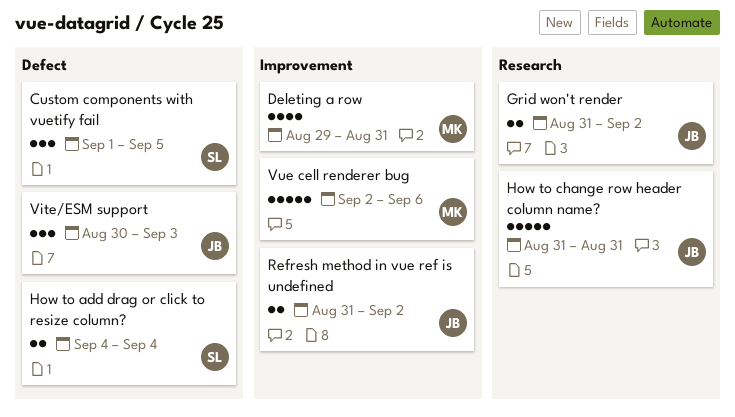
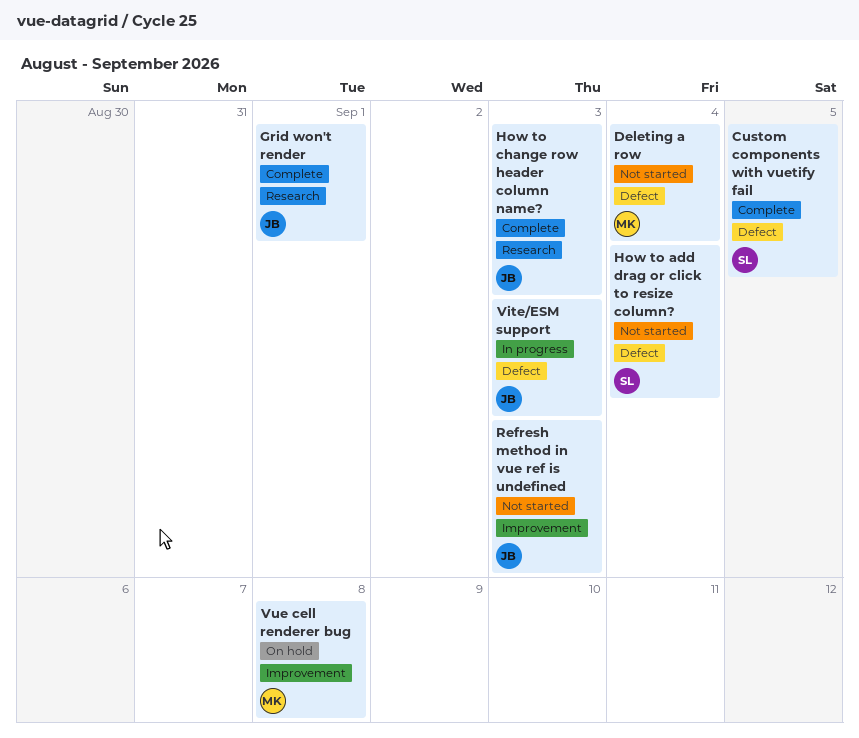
Deleting a row, label: Improvement -> Defect
Deleting a row, due: Aug 31 -> Sep 4
Grid won't render, due: Sep 2 -> Sep 1
How to change row header column name?, due: Aug 31 -> Sep 3
Refresh method in vue ref is undefined, due: Sep 2 -> Sep 3
Vue cell renderer bug, due: Sep 6 -> Sep 8

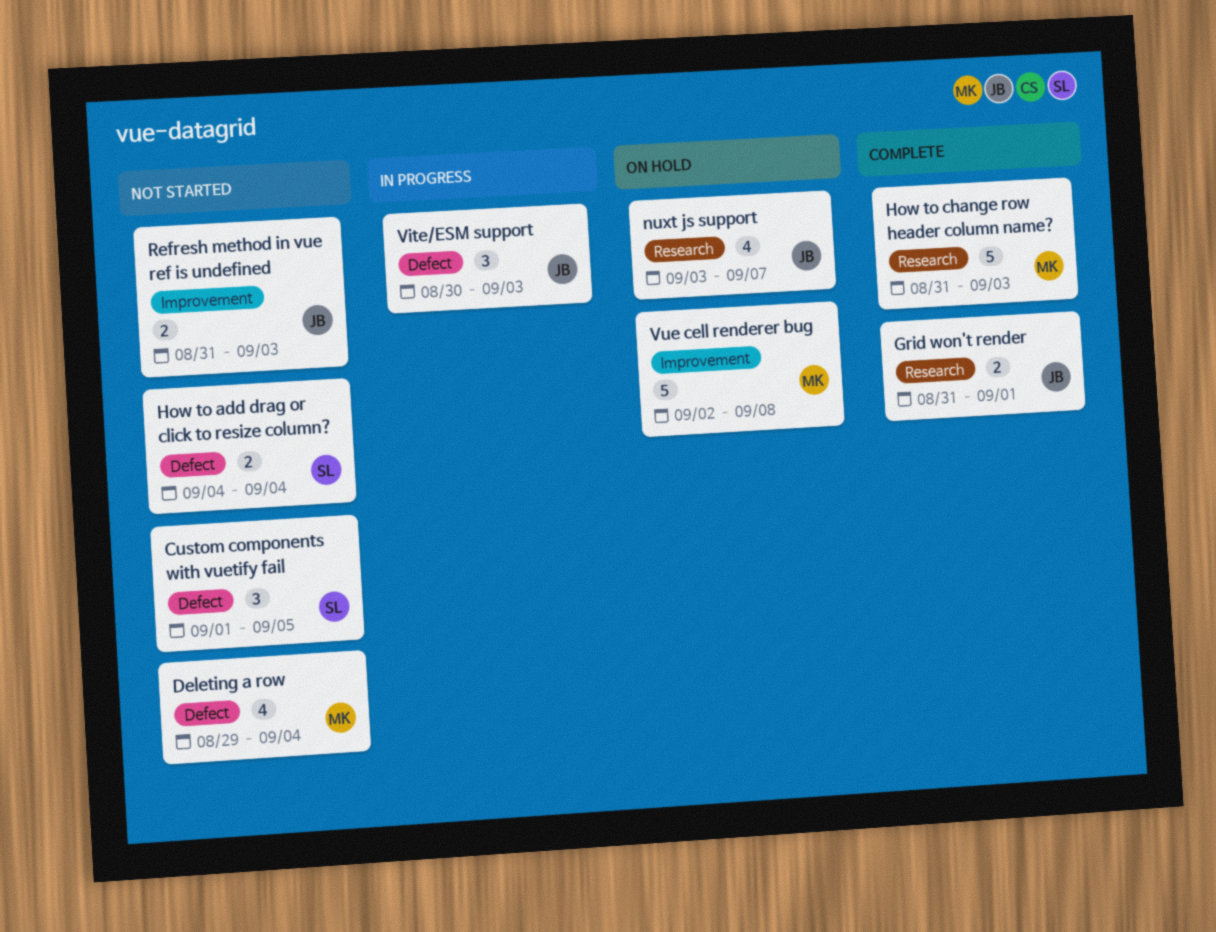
Custom components with vuetify fail, status: Complete -> Not started
How to change row header column name?, owner: JB -> MK
nuxt js support: none -> present

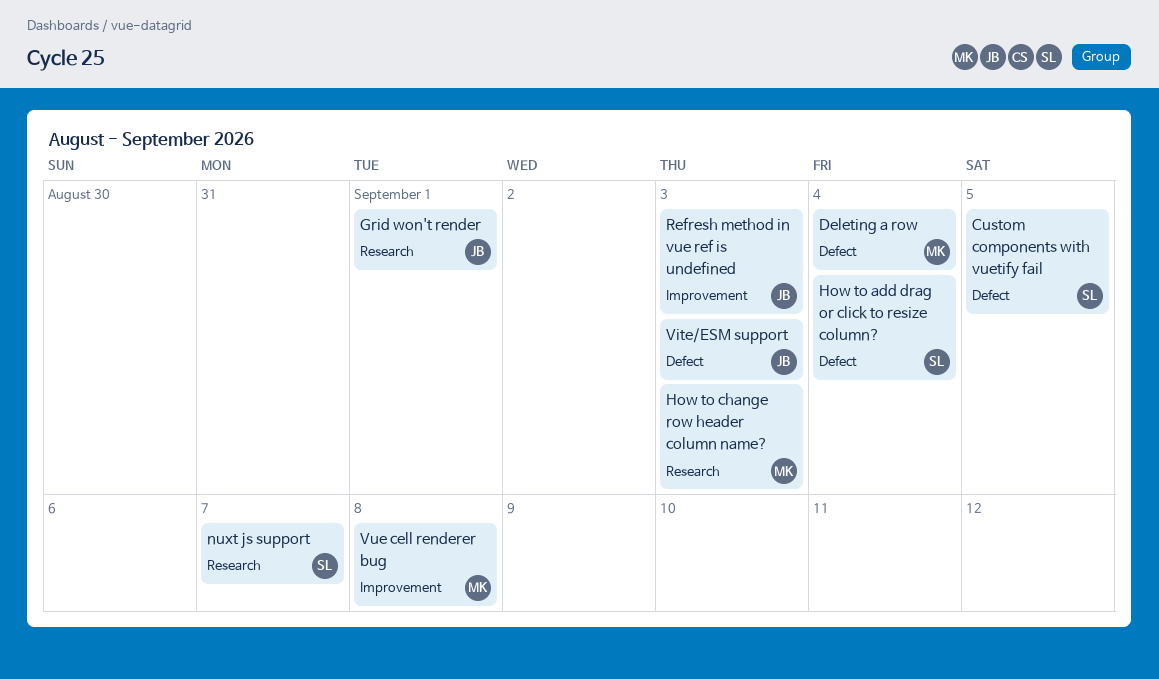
nuxt js support, owner: JB -> SL

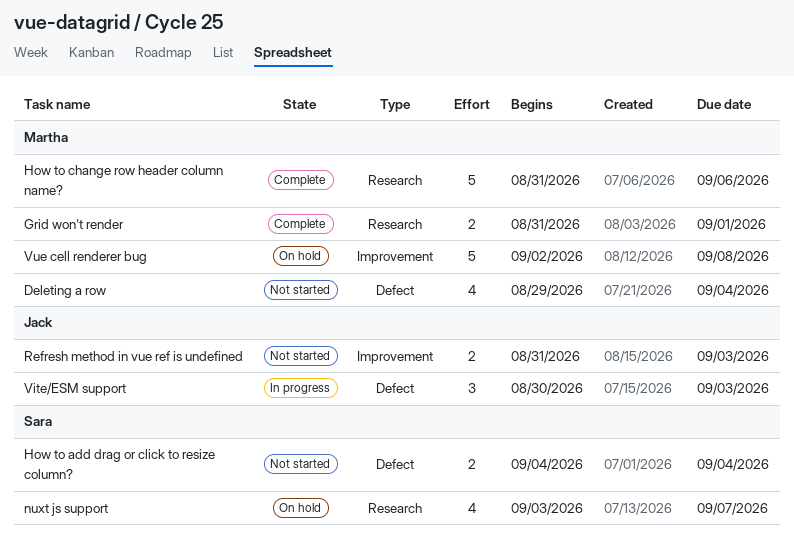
Custom components with vuetify fail: present -> none
Grid won't render, owner: Jack -> Martha
How to change row header column name?, due: Sep 3 -> Sep 6

